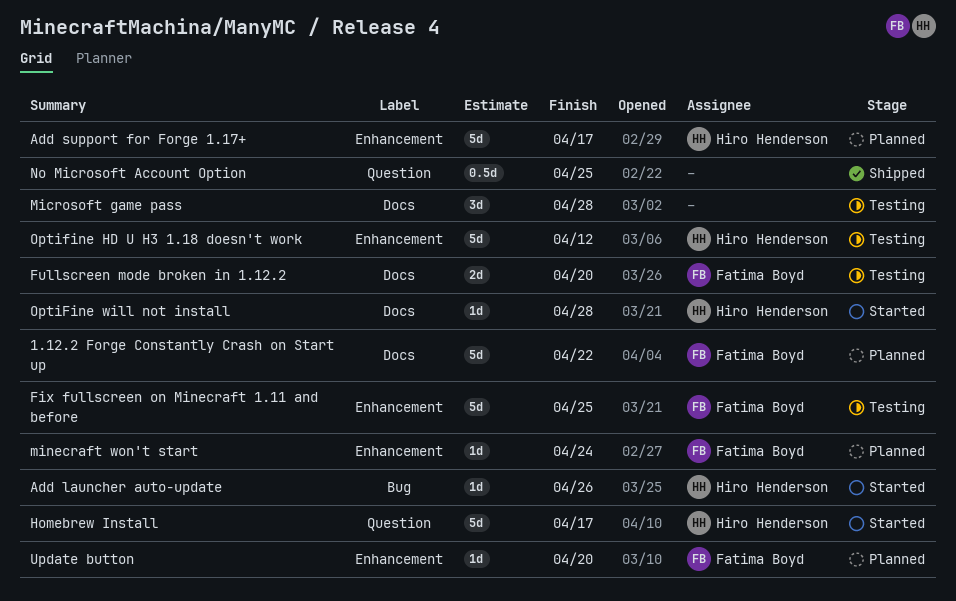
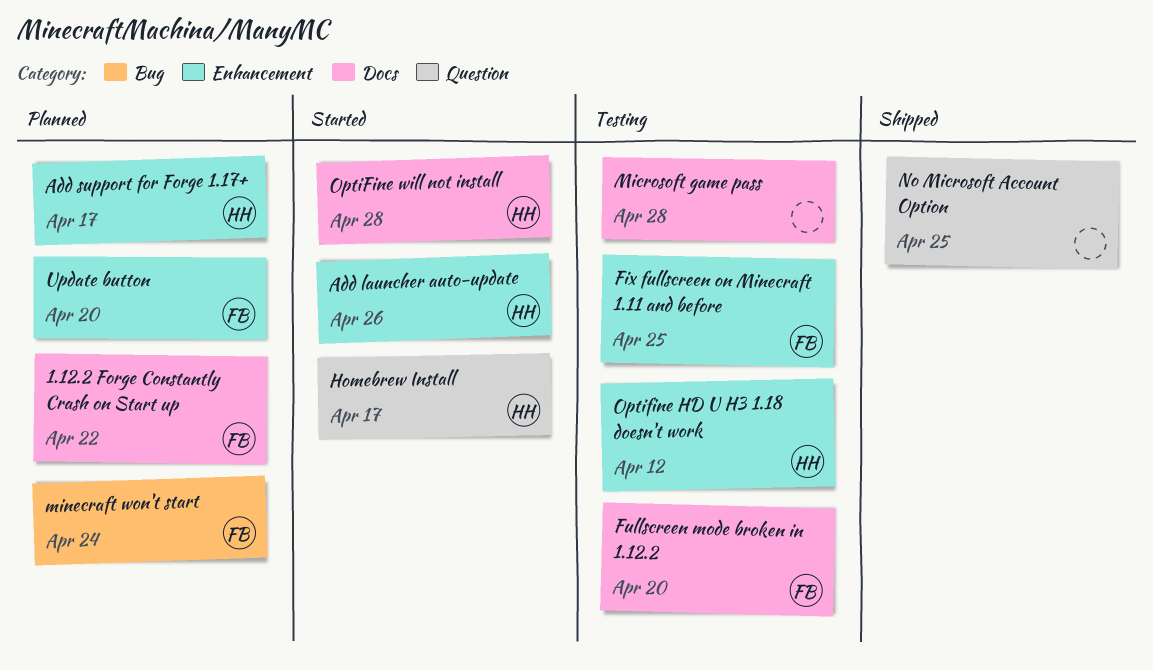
Add launcher auto-update, label: Bug -> Enhancement
minecraft won't start, label: Enhancement -> Bug

